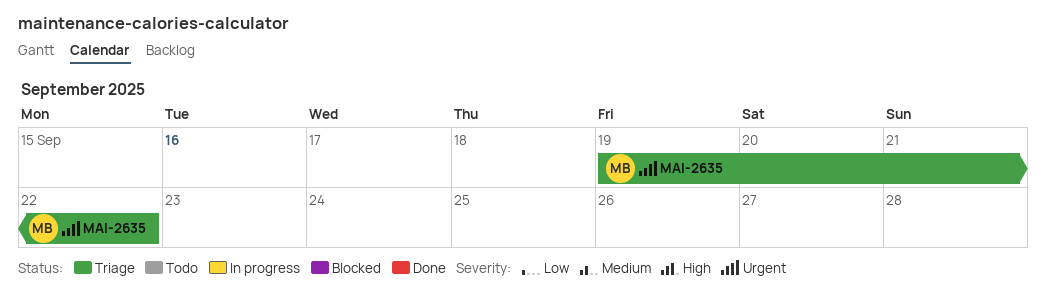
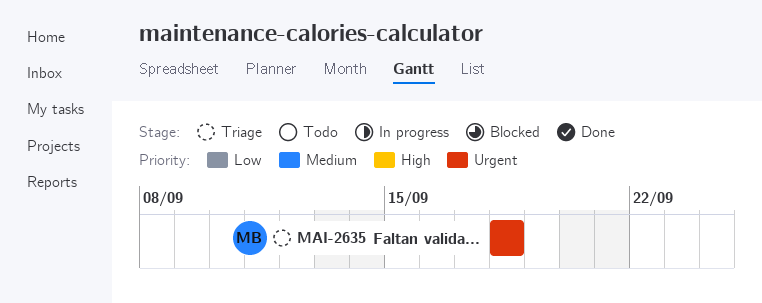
MAI-2635, start: Sep 19 -> Sep 18
MAI-2635, due: Sep 22 -> Sep 18

